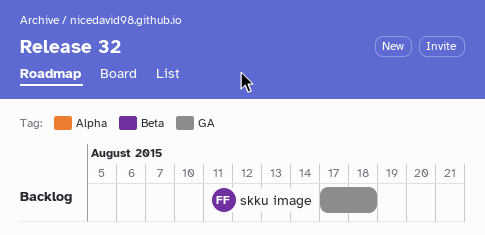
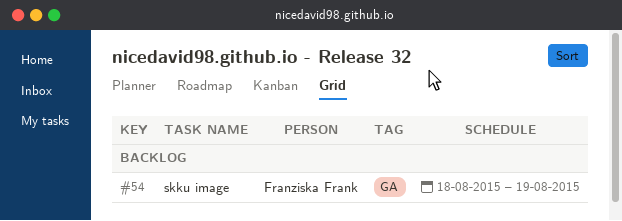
skku image, start: Aug 17 -> Aug 18
skku image, due: Aug 18 -> Aug 19

